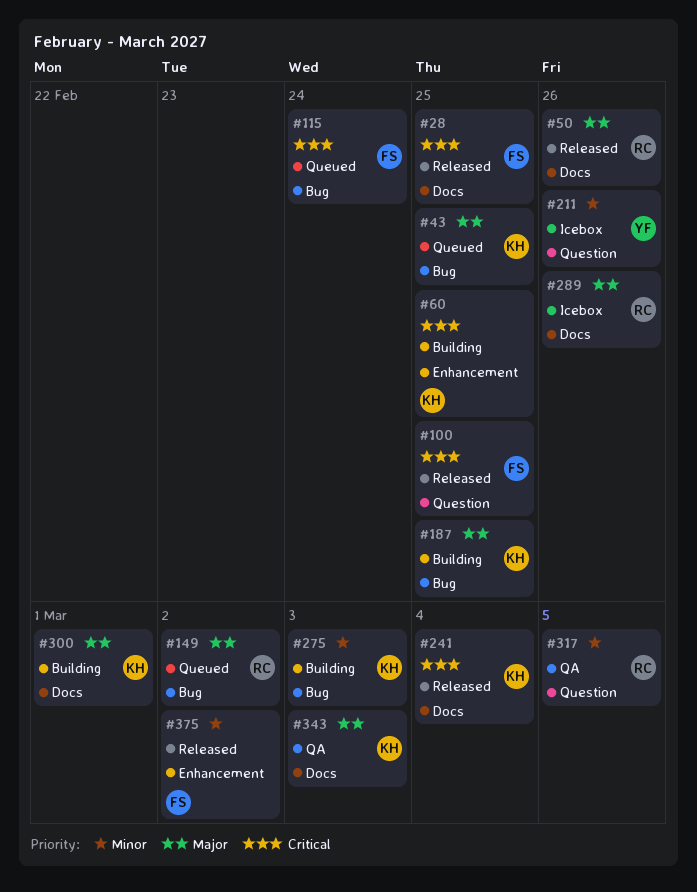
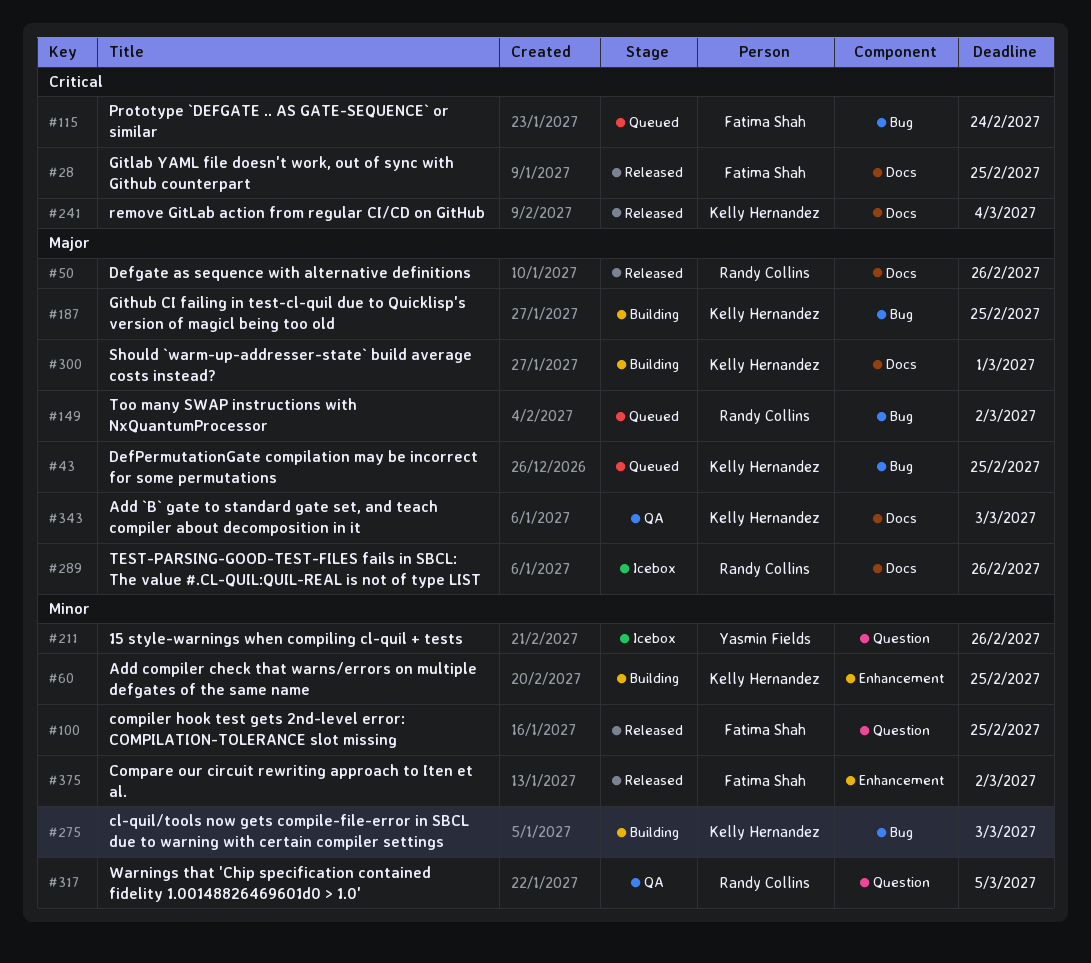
#60, priority: Critical -> Minor
#100, priority: Critical -> Minor

